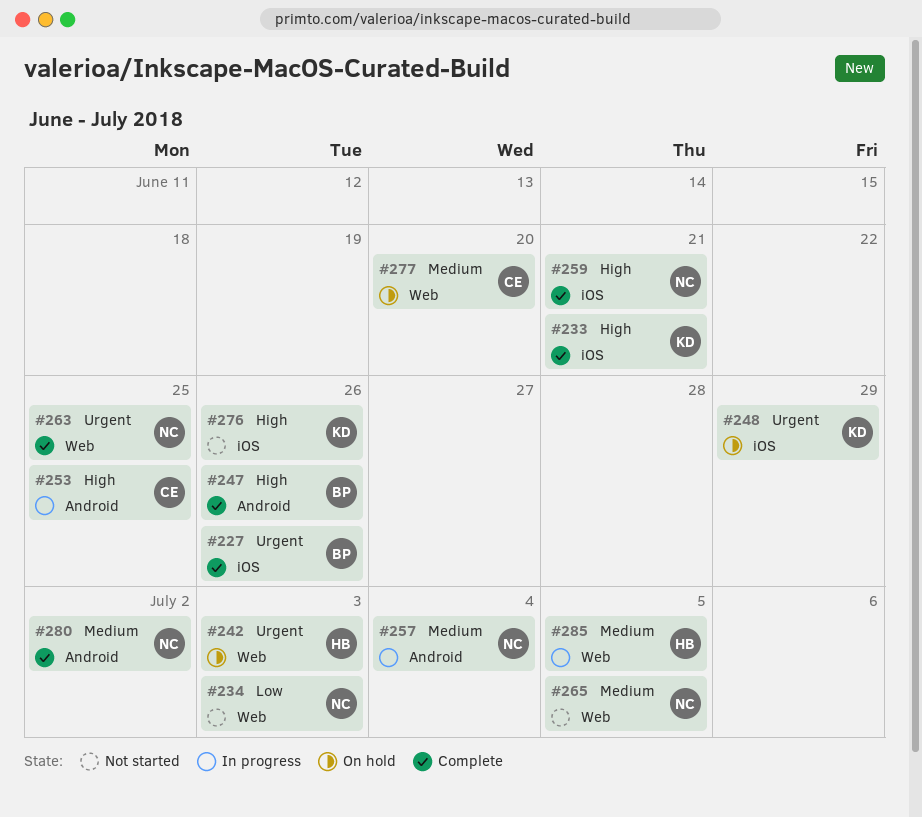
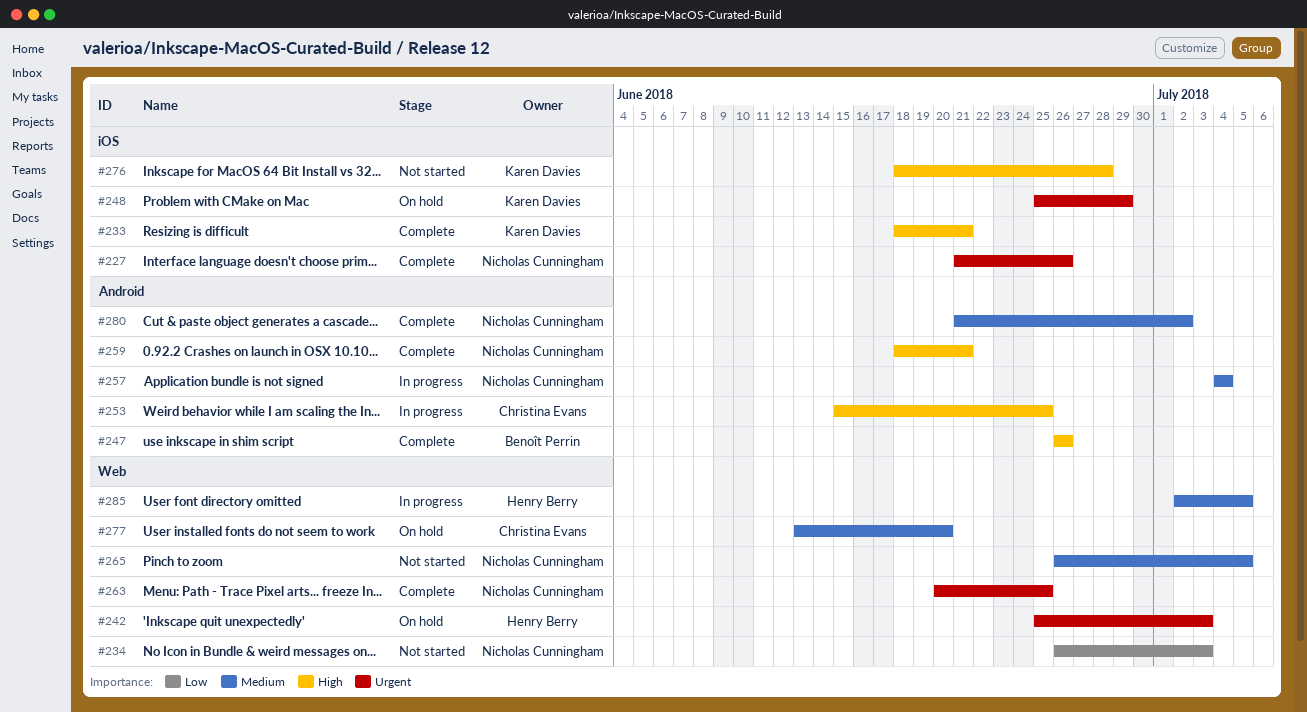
#227, owner: Benoît Perrin -> Nicholas Cunningham
#259, label: iOS -> Android
#276, due: Jun 26 -> Jun 28

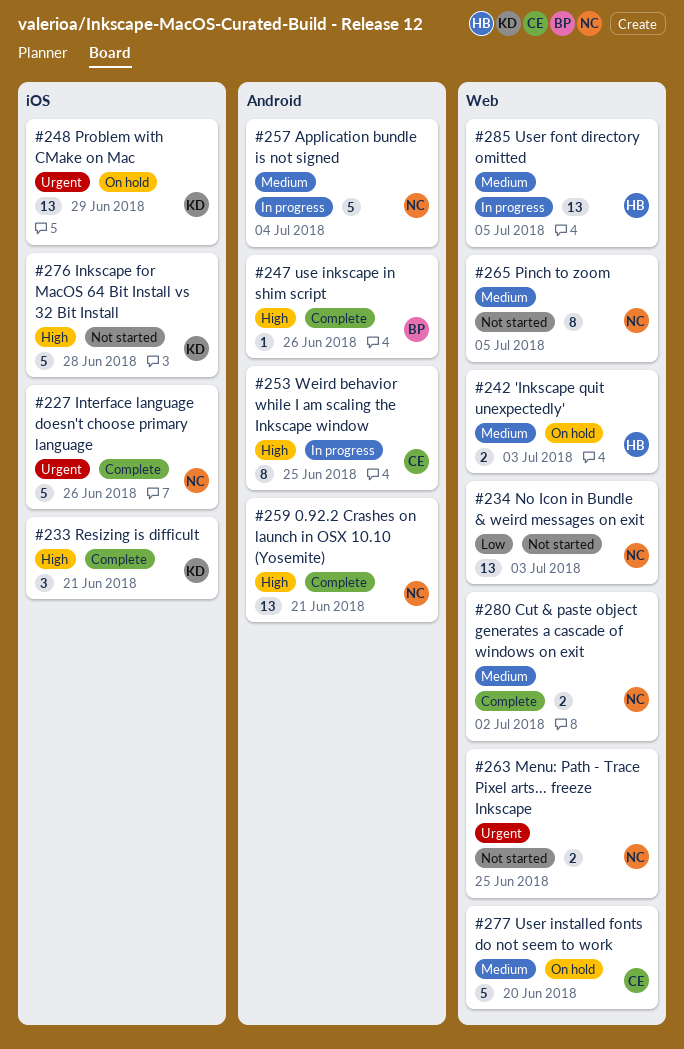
#242, priority: Urgent -> Medium
#263, status: Complete -> Not started
#280, label: Android -> Web

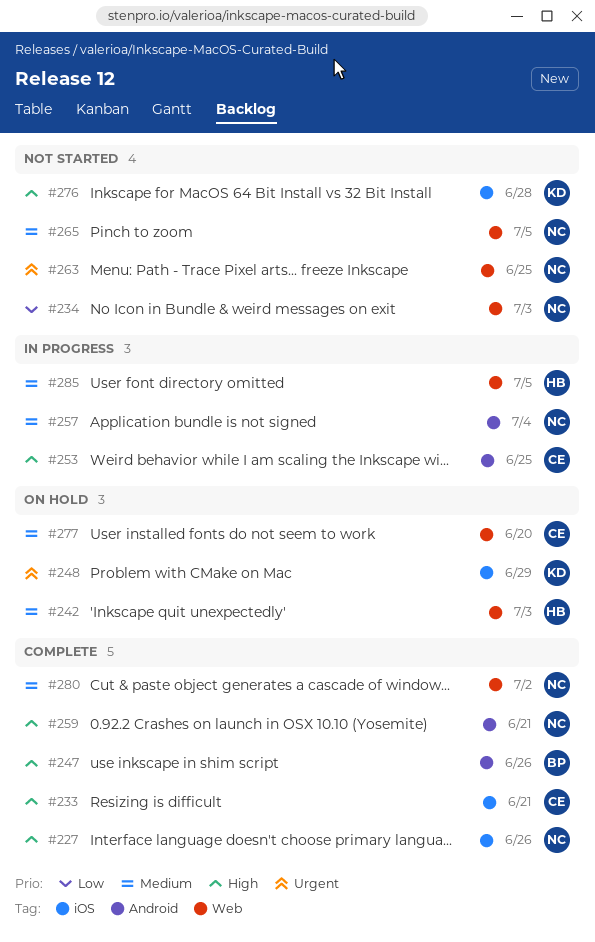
#227, priority: Urgent -> High
#233, owner: KD -> CE

